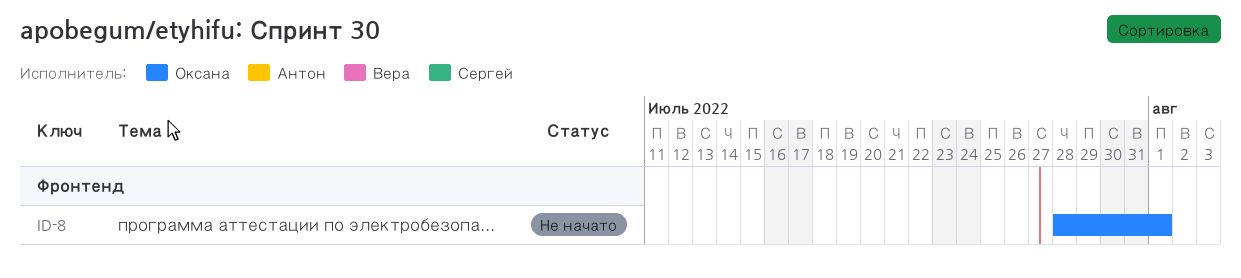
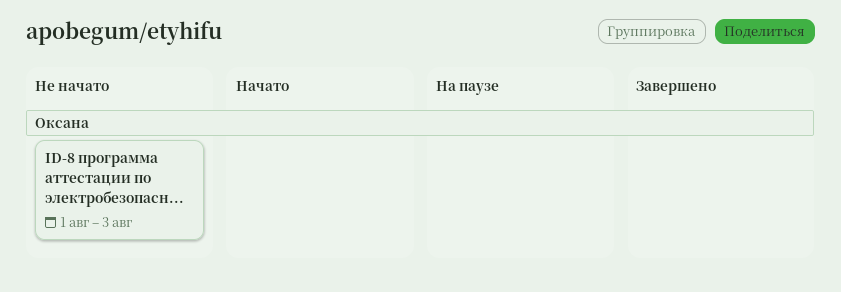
ID-8, start: Jul 28 -> Aug 1
ID-8, due: Aug 1 -> Aug 3

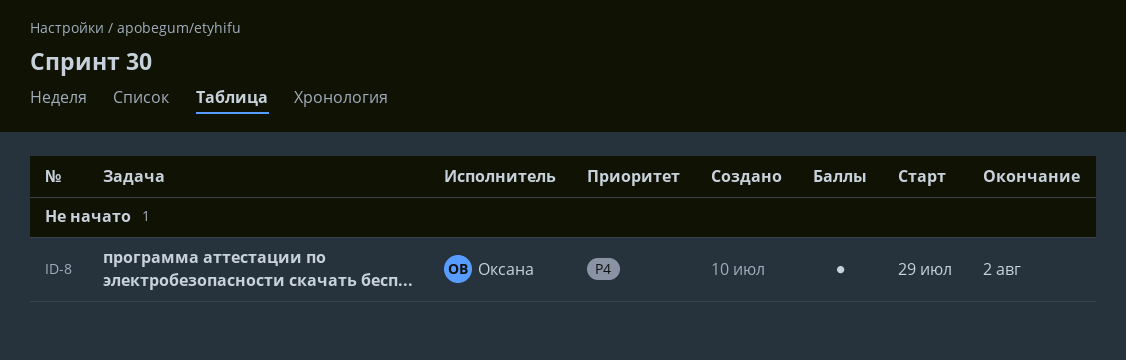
ID-8, start: Aug 1 -> Jul 29
ID-8, due: Aug 3 -> Aug 2

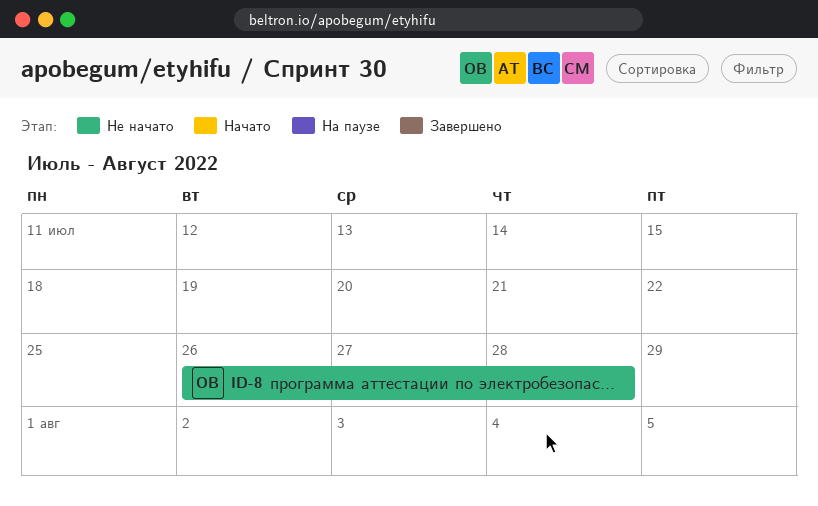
ID-8, start: Jul 29 -> Jul 26
ID-8, due: Aug 2 -> Jul 28

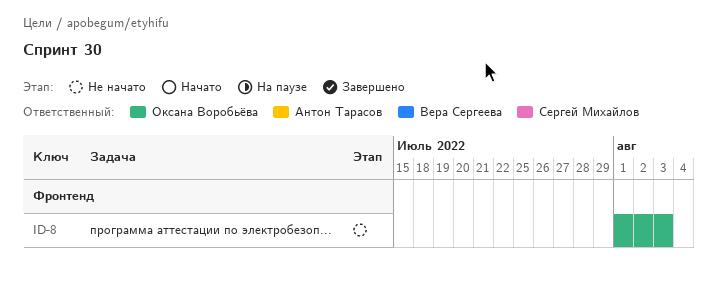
ID-8, start: Jul 26 -> Aug 1
ID-8, due: Jul 28 -> Aug 3

